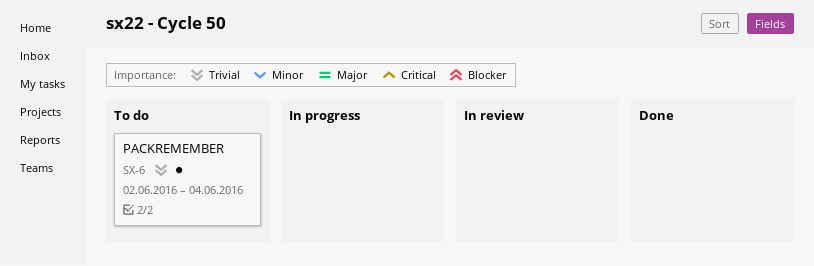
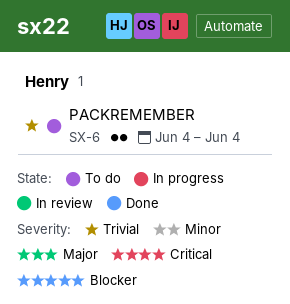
SX-6, estimate: 1 -> 2
SX-6, start: Jun 2 -> Jun 4

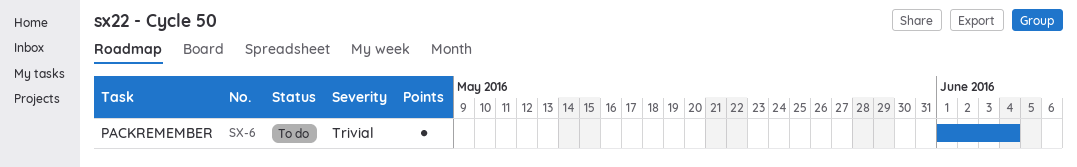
SX-6, estimate: 2 -> 1
SX-6, start: Jun 4 -> Jun 1

